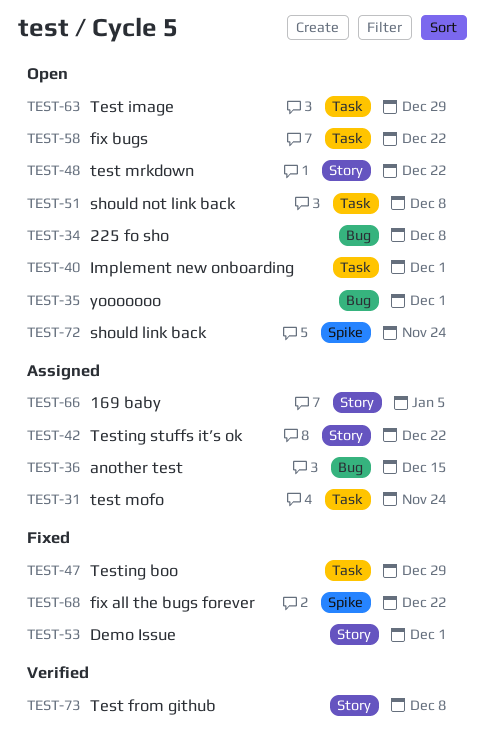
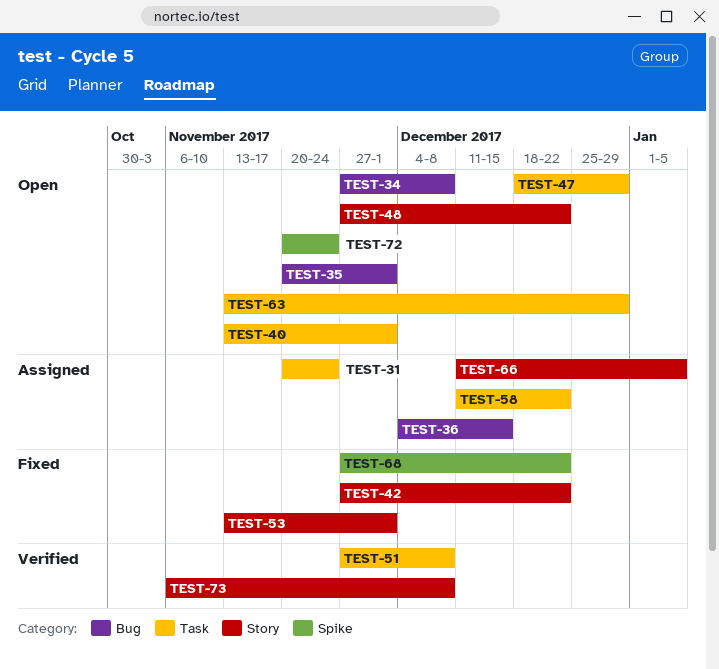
TEST-42, status: Assigned -> Fixed
TEST-47, status: Fixed -> Open
TEST-51, status: Open -> Verified
TEST-58, status: Open -> Assigned

